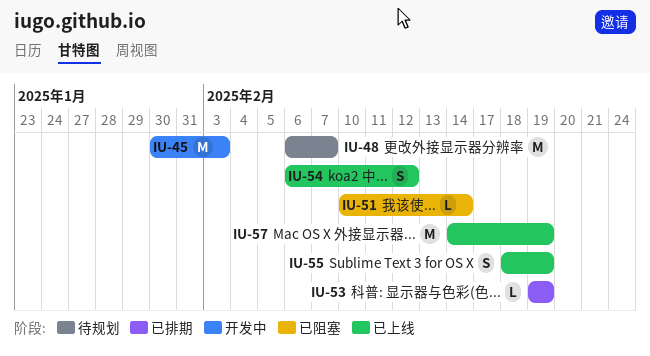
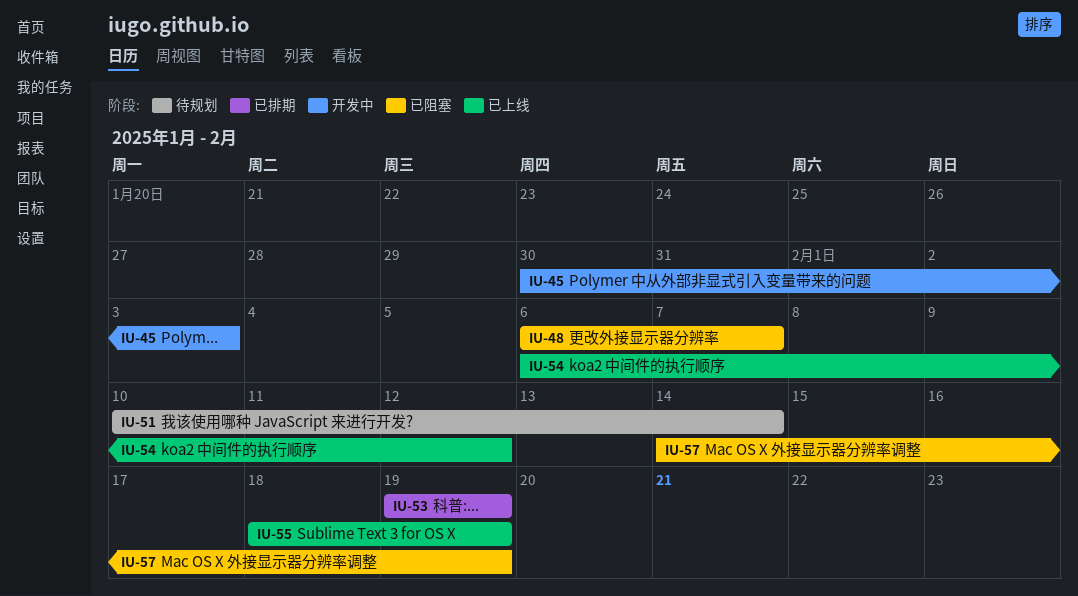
IU-48, status: 待规划 -> 已阻塞
IU-51, status: 已阻塞 -> 待规划
IU-57, status: 已上线 -> 已阻塞

